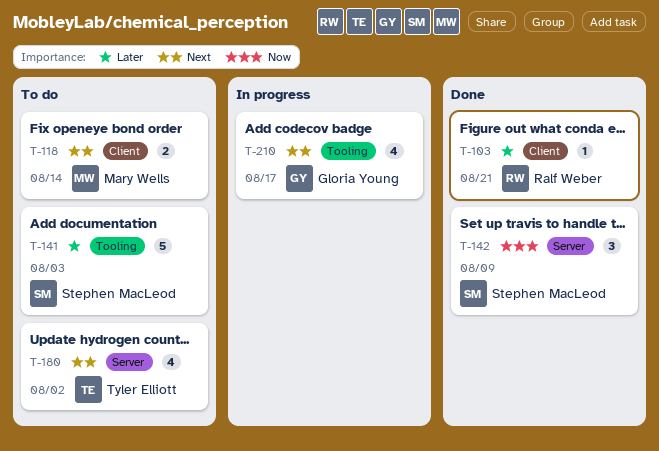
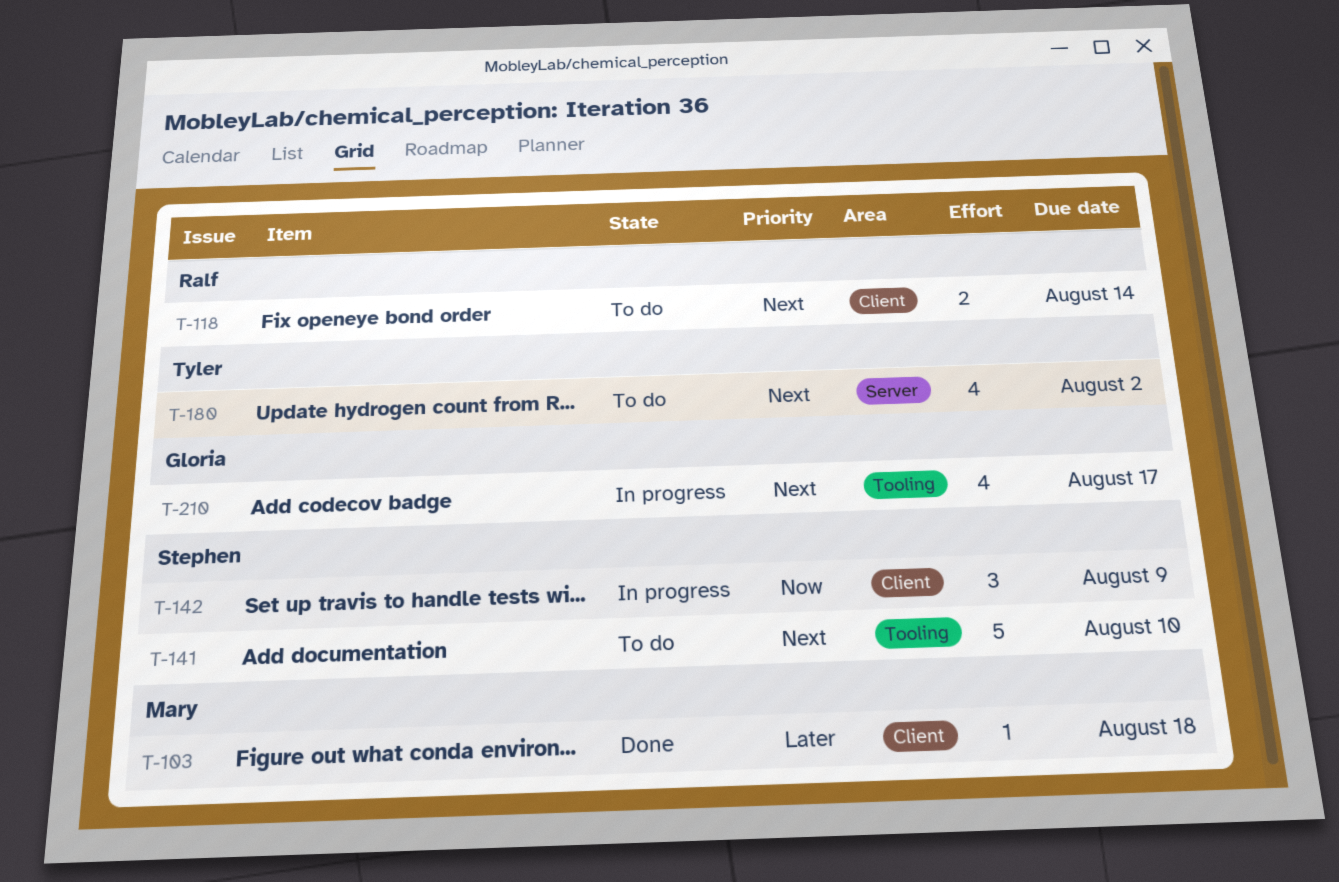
T-103, owner: Ralf Weber -> Mary Wells
T-103, due: Aug 21 -> Aug 18
T-118, owner: Mary Wells -> Ralf Weber
T-141, priority: Later -> Next
T-141, due: Aug 3 -> Aug 10
T-142, status: Done -> In progress
T-142, label: Server -> Client

